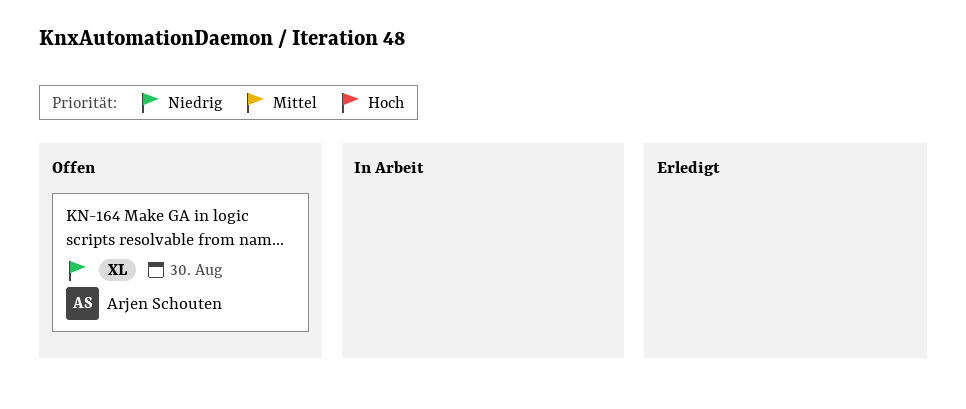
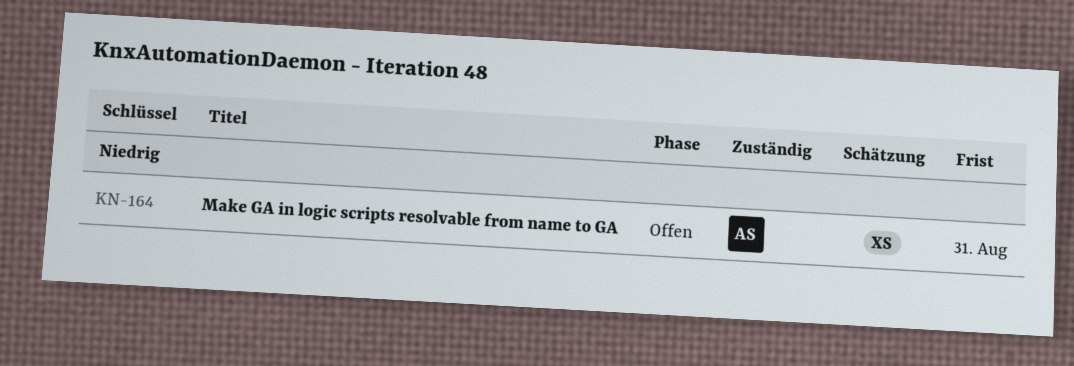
KN-164, estimate: XL -> XS
KN-164, due: Aug 30 -> Aug 31

